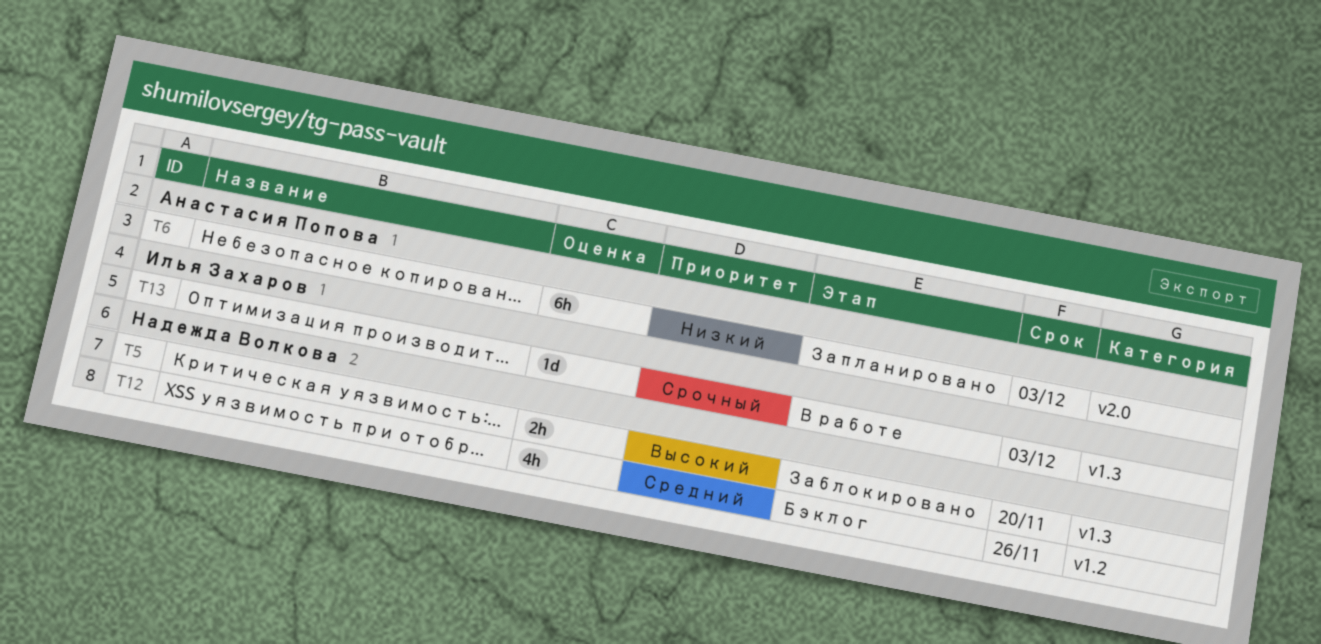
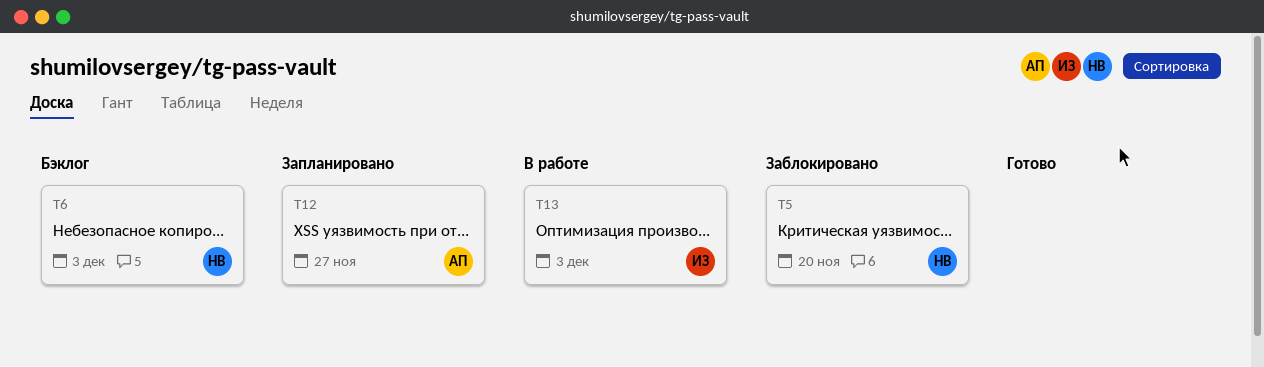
T6, status: Запланировано -> Бэклог
T6, owner: Анастасия Попова -> Надежда Волкова
T12, status: Бэклог -> Запланировано
T12, owner: Надежда Волкова -> Анастасия Попова
T12, due: Nov 26 -> Nov 27

